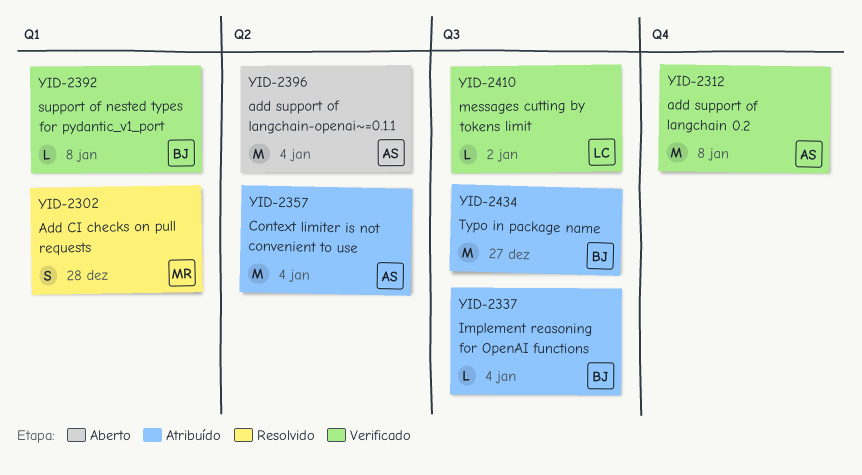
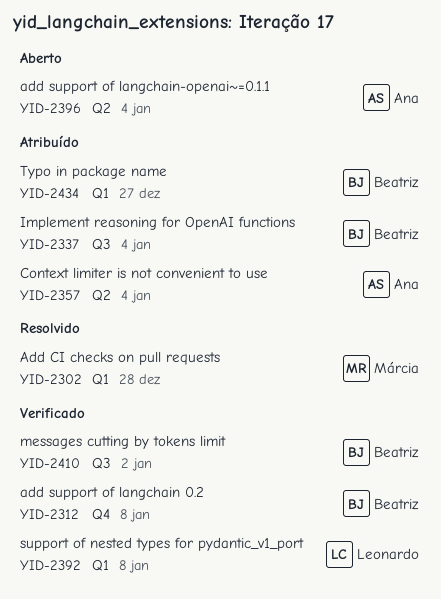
YID-2312, owner: Ana -> Beatriz
YID-2392, owner: Beatriz -> Leonardo
YID-2410, owner: Leonardo -> Beatriz
YID-2434, label: Q3 -> Q1

